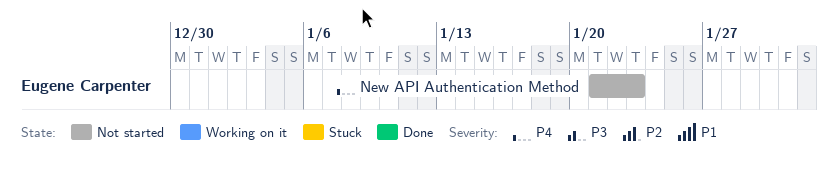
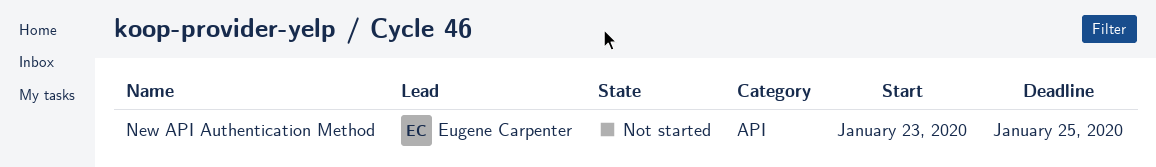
New API Authentication Method, start: Jan 21 -> Jan 23
New API Authentication Method, due: Jan 23 -> Jan 25

